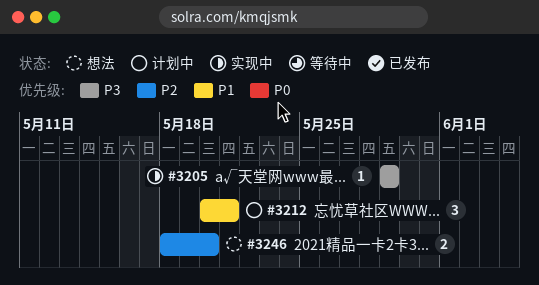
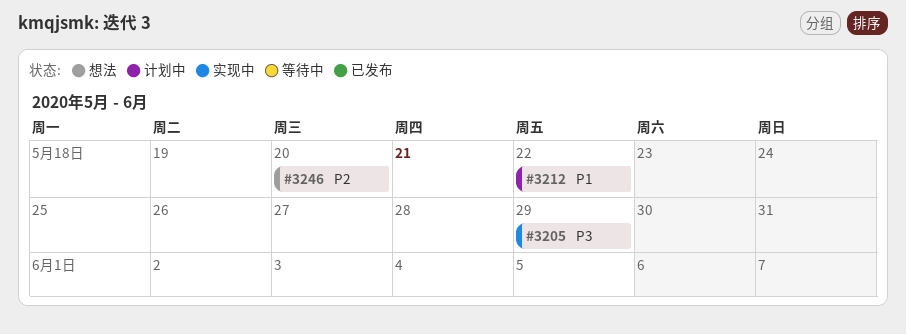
#3212, due: May 21 -> May 22

